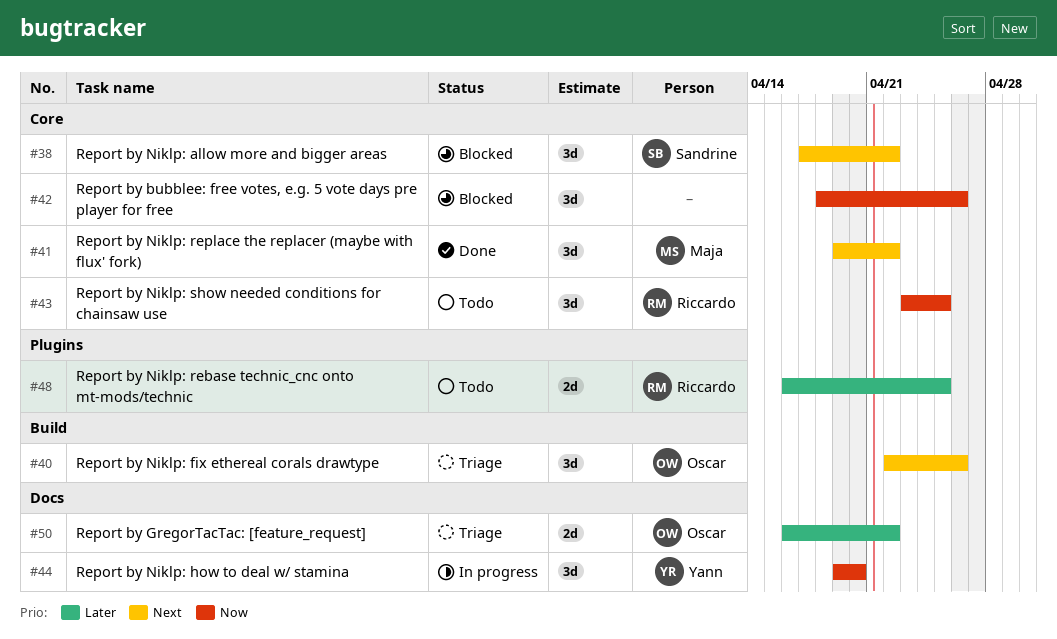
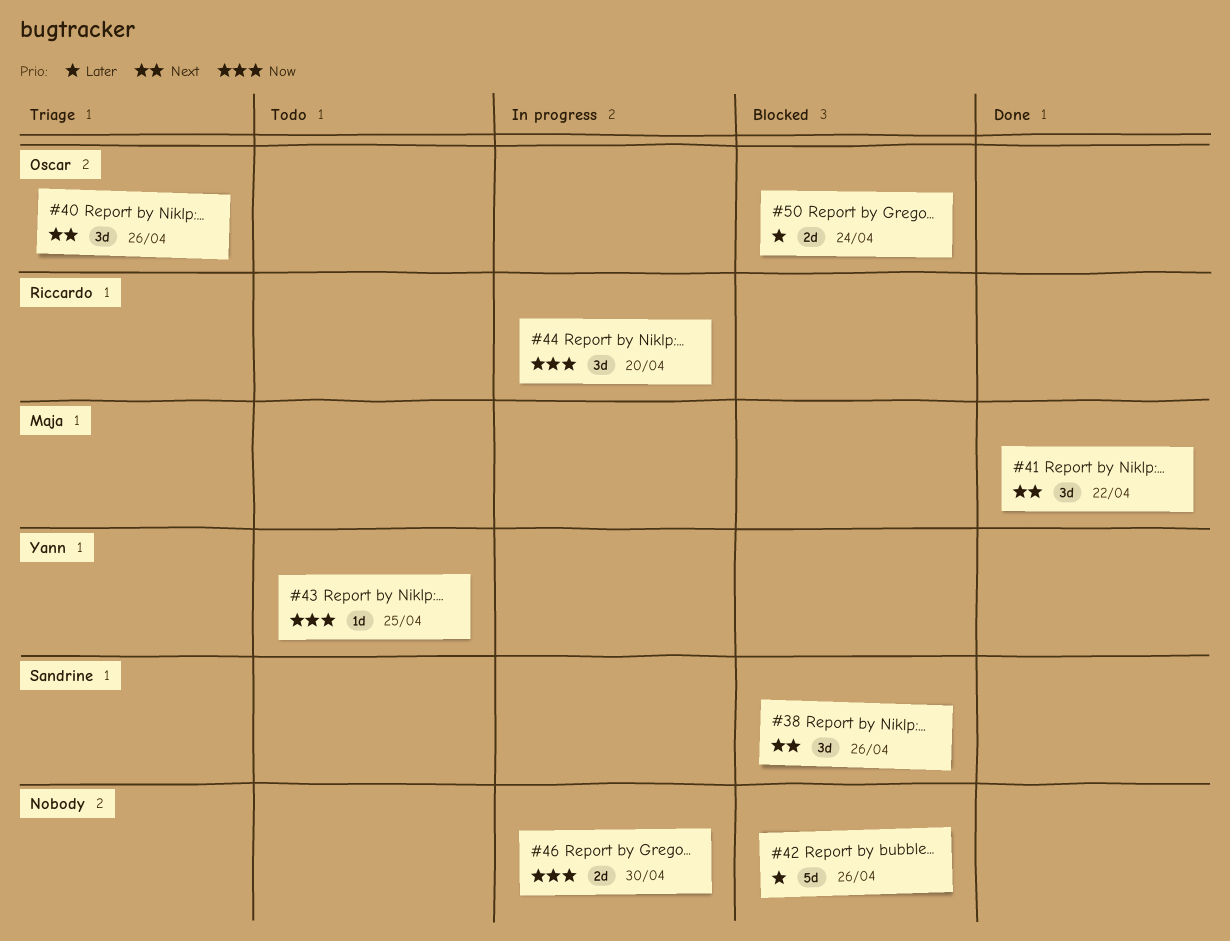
#38, due: Apr 22 -> Apr 26
#42, priority: Now -> Later
#42, estimate: 3d -> 5d
#43, owner: Riccardo -> Yann
#43, estimate: 3d -> 1d
#44, owner: Yann -> Riccardo
#46: none -> present
#48: present -> none
#50, status: Triage -> Blocked
#50, due: Apr 22 -> Apr 24

